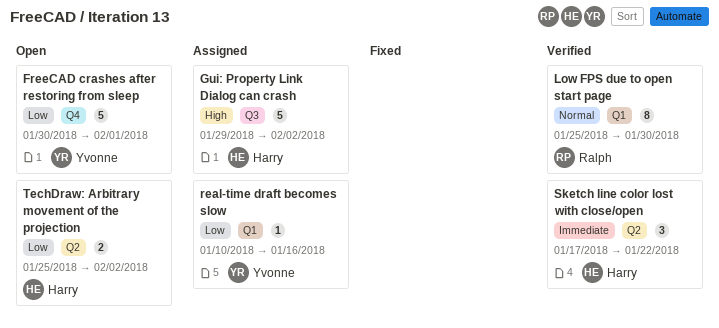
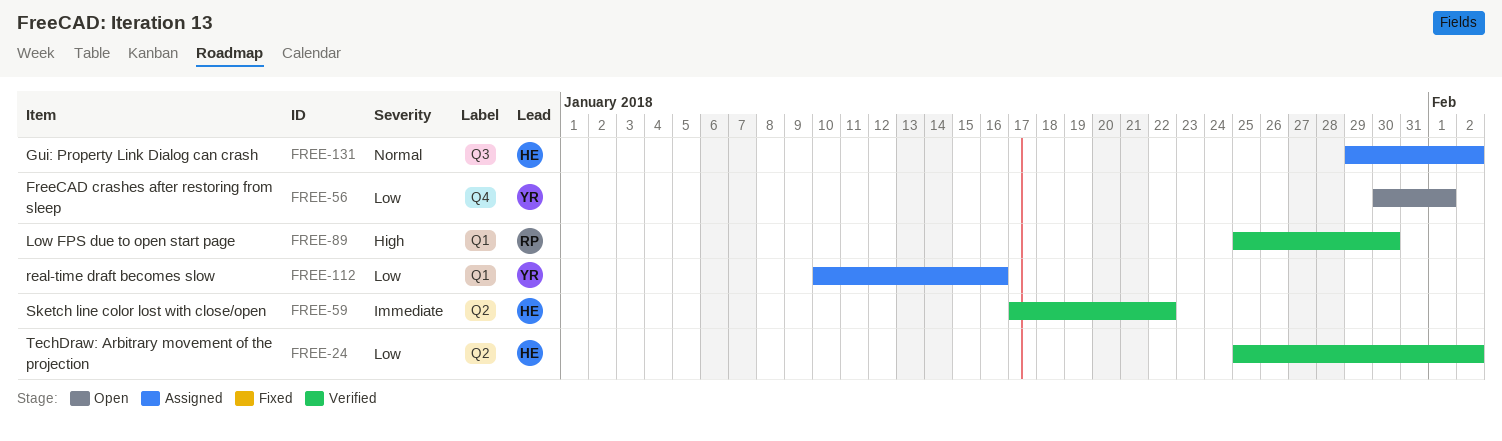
Gui: Property Link Dialog can crash, priority: High -> Normal
Low FPS due to open start page, priority: Normal -> High
TechDraw: Arbitrary movement of the projection, status: Open -> Verified

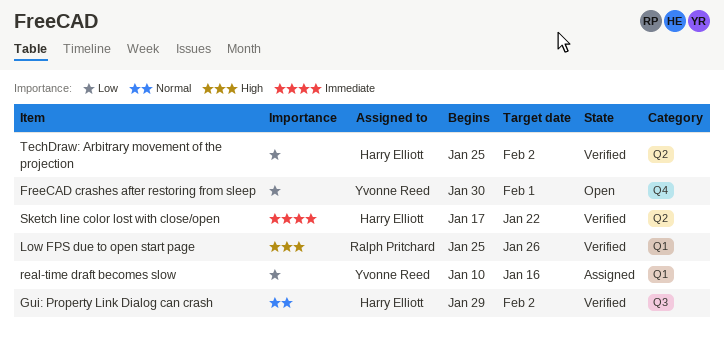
Gui: Property Link Dialog can crash, status: Assigned -> Verified
Low FPS due to open start page, due: Jan 30 -> Jan 26

